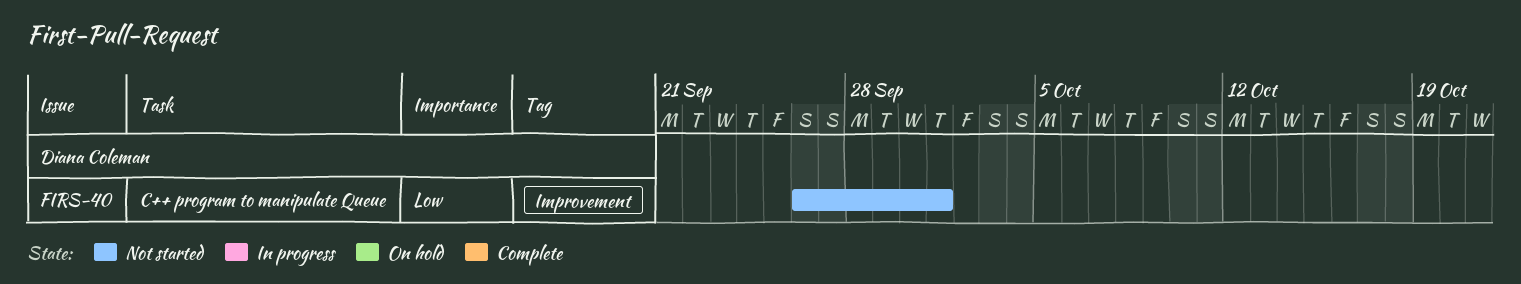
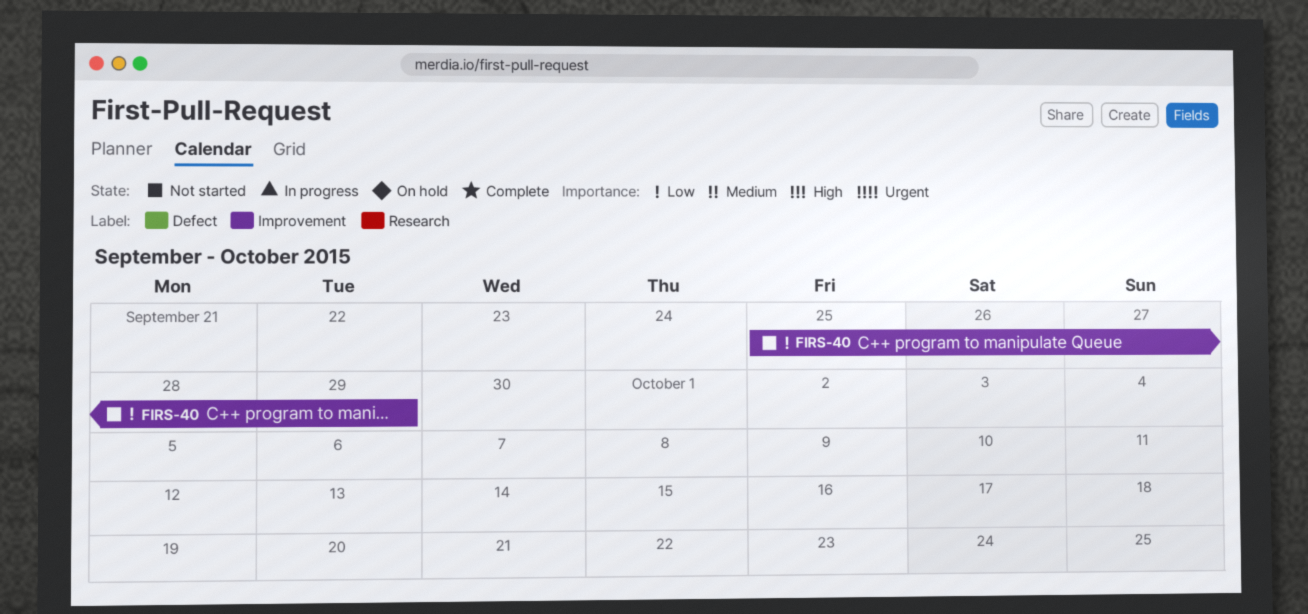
FIRS-40, start: Sep 26 -> Sep 25
FIRS-40, due: Oct 1 -> Sep 29

